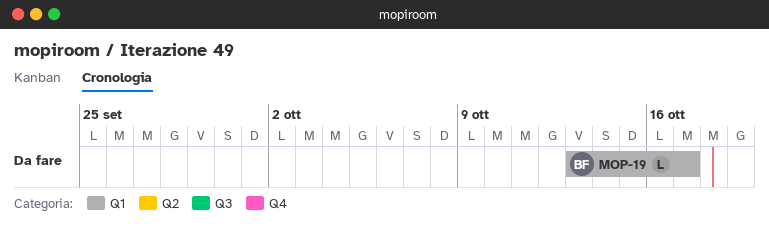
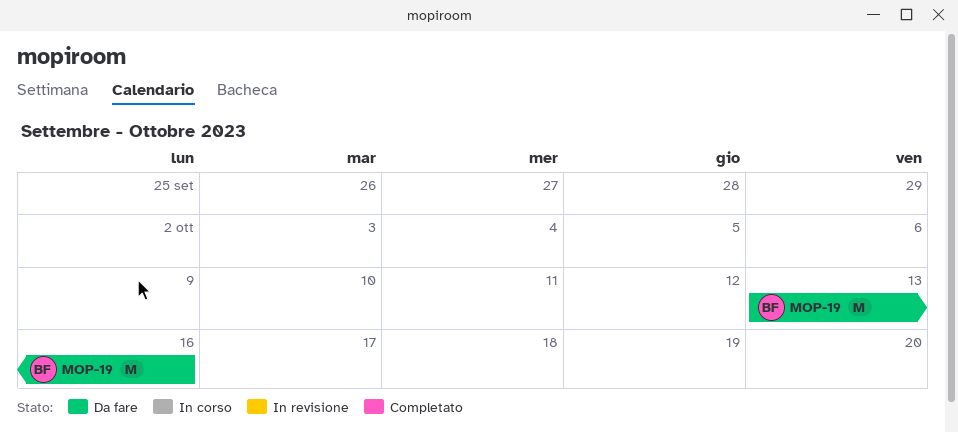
MOP-19, estimate: L -> M
MOP-19, due: Oct 17 -> Oct 16

